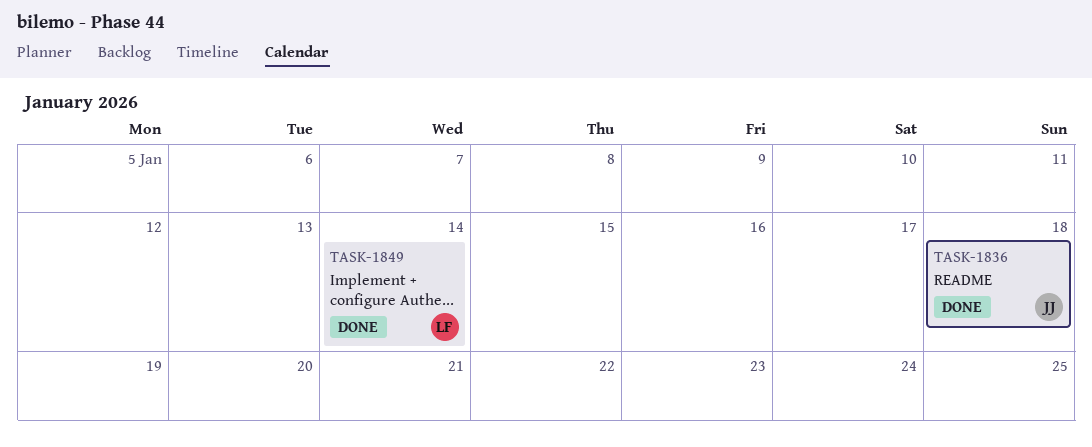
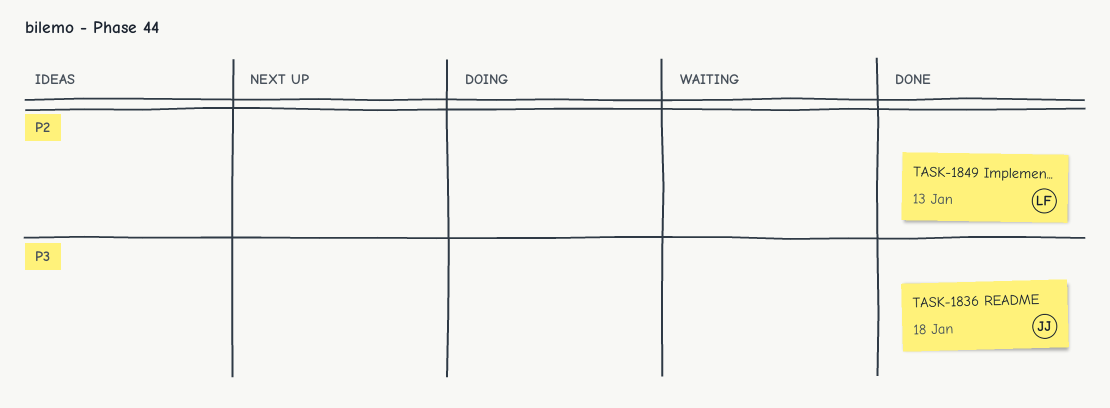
TASK-1849, due: Jan 14 -> Jan 13

